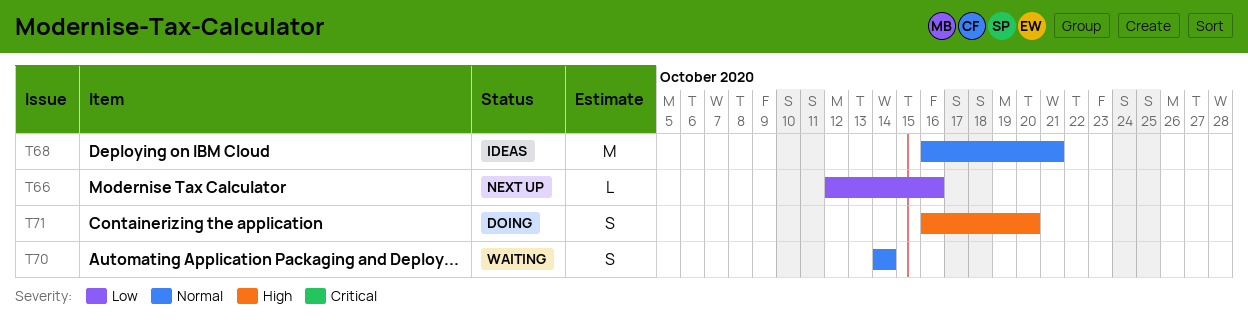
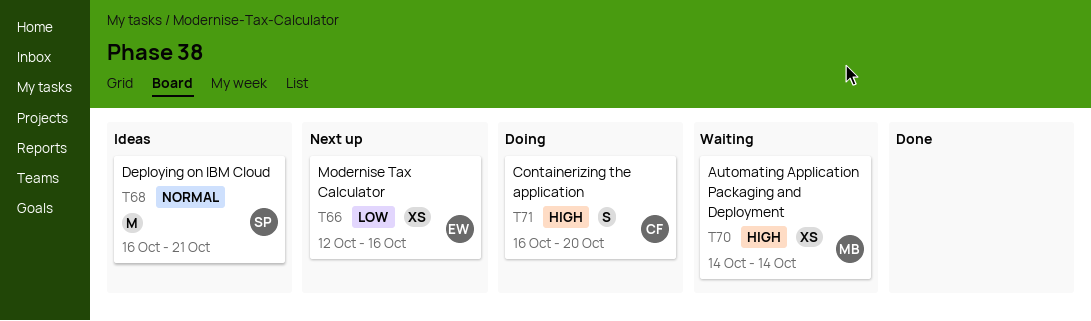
T66, estimate: L -> XS
T70, priority: Normal -> High
T70, estimate: S -> XS

